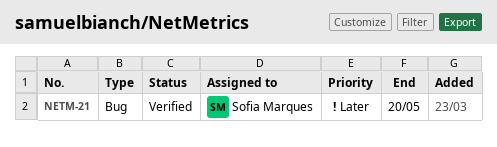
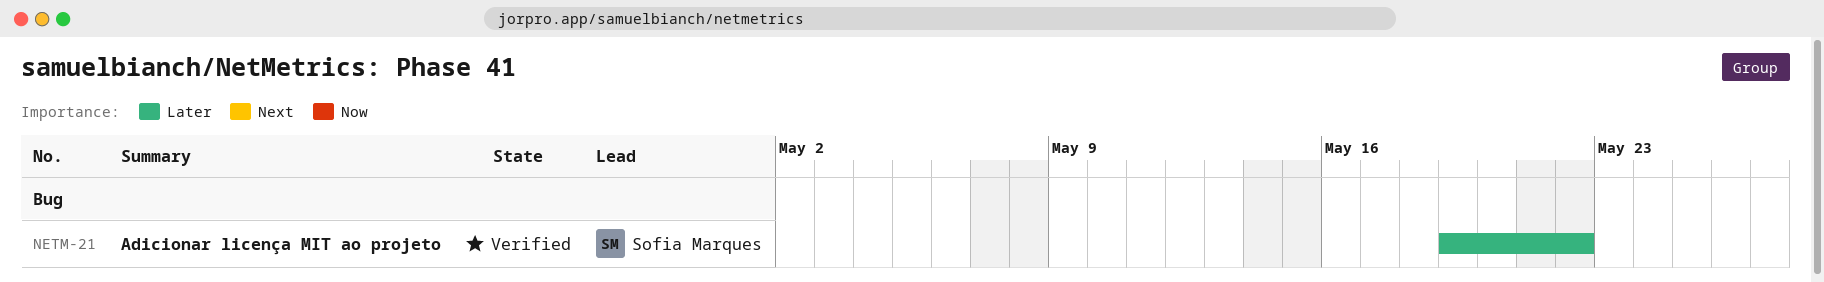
NETM-21, due: May 20 -> May 22

